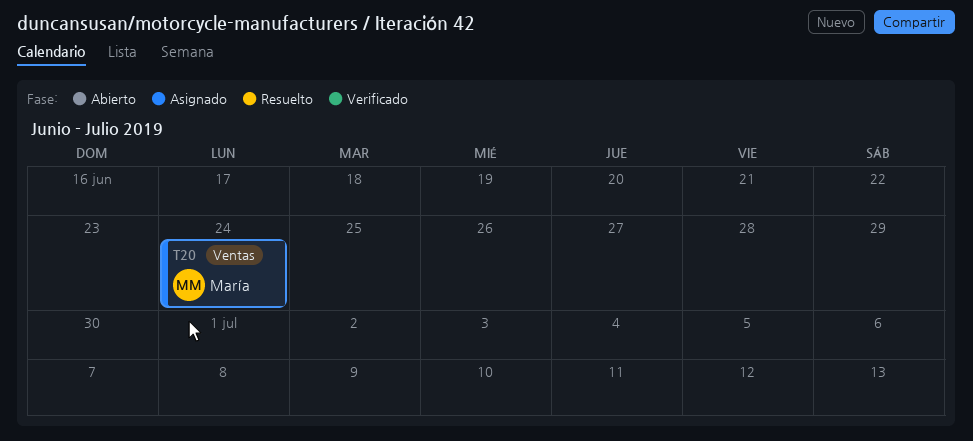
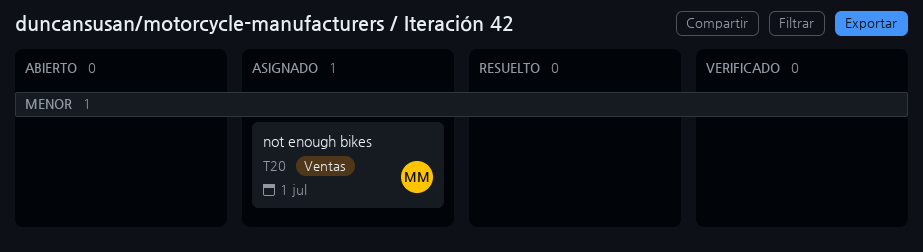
T20, due: Jun 24 -> Jul 1

